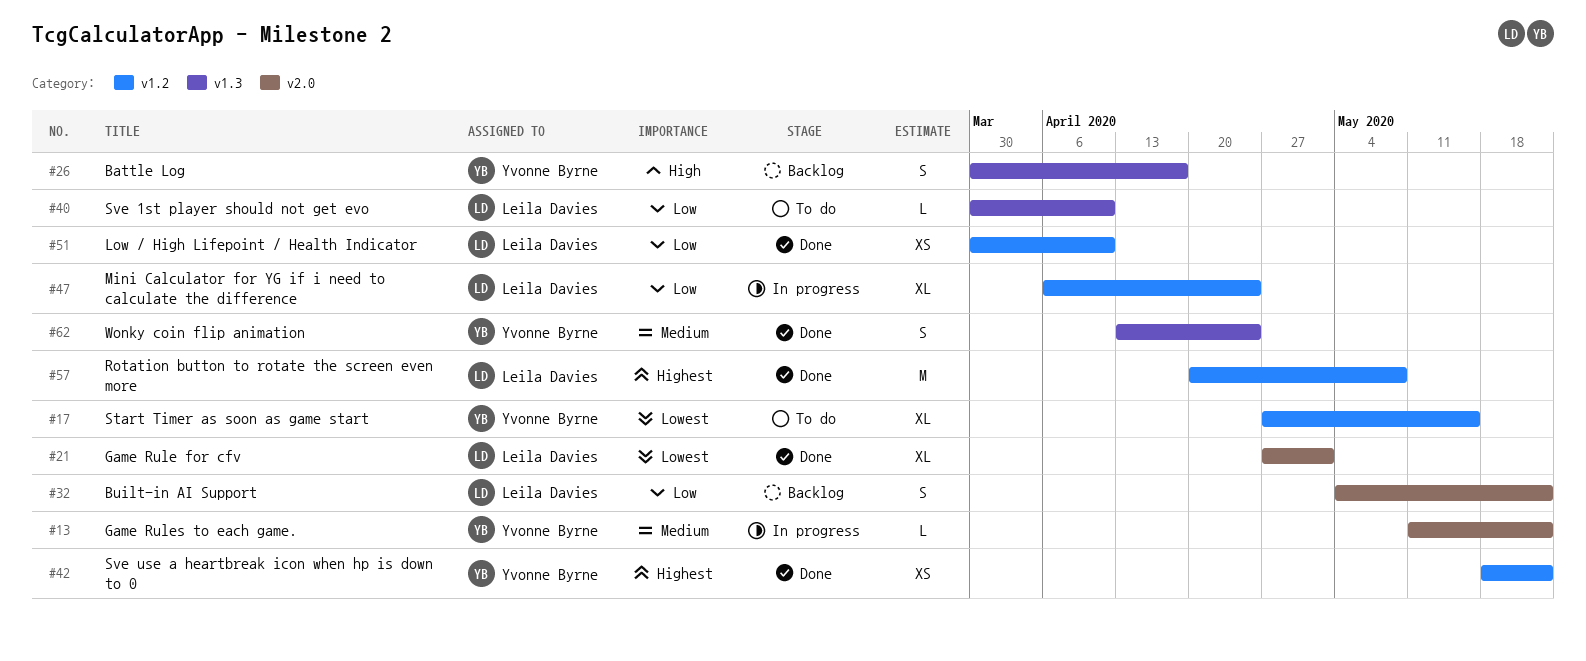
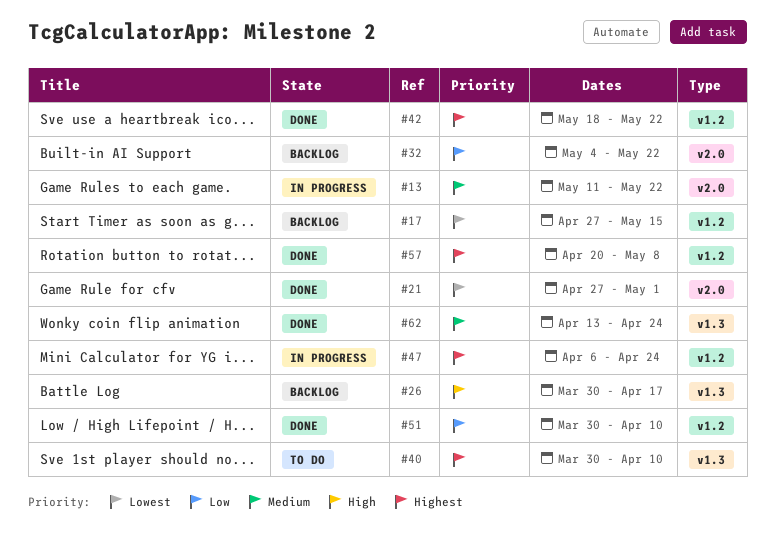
#17, status: To do -> Backlog
#40, priority: Low -> Highest
#47, priority: Low -> Highest

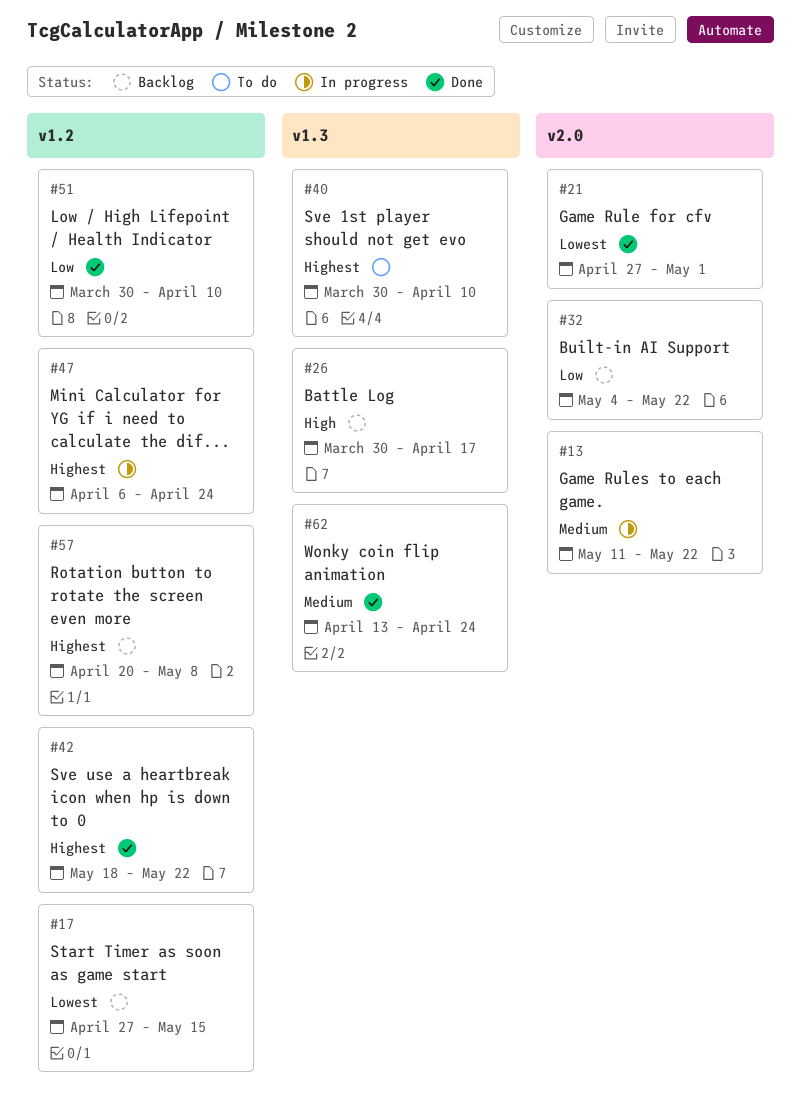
#57, status: Done -> Backlog

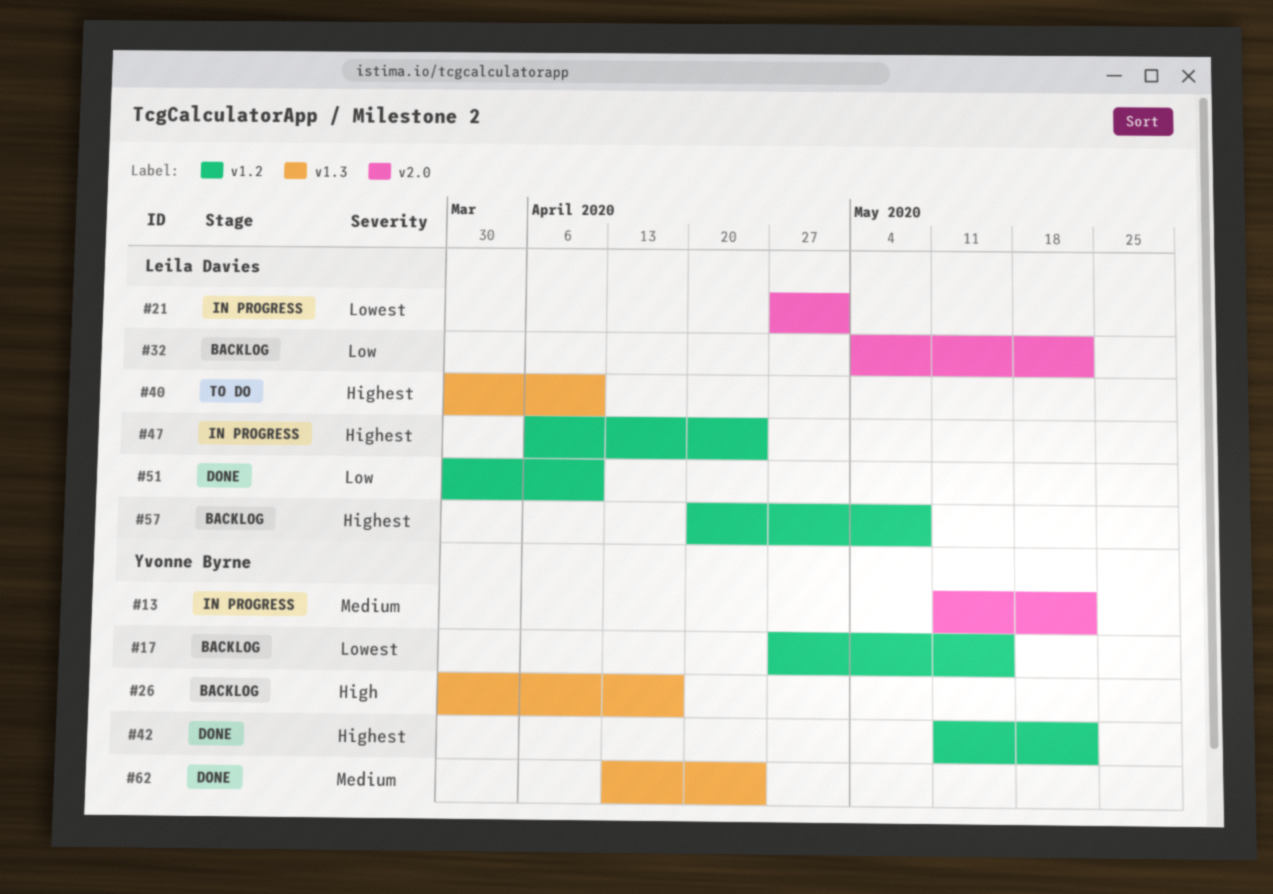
#21, status: Done -> In progress
#42, start: May 18 -> May 11

